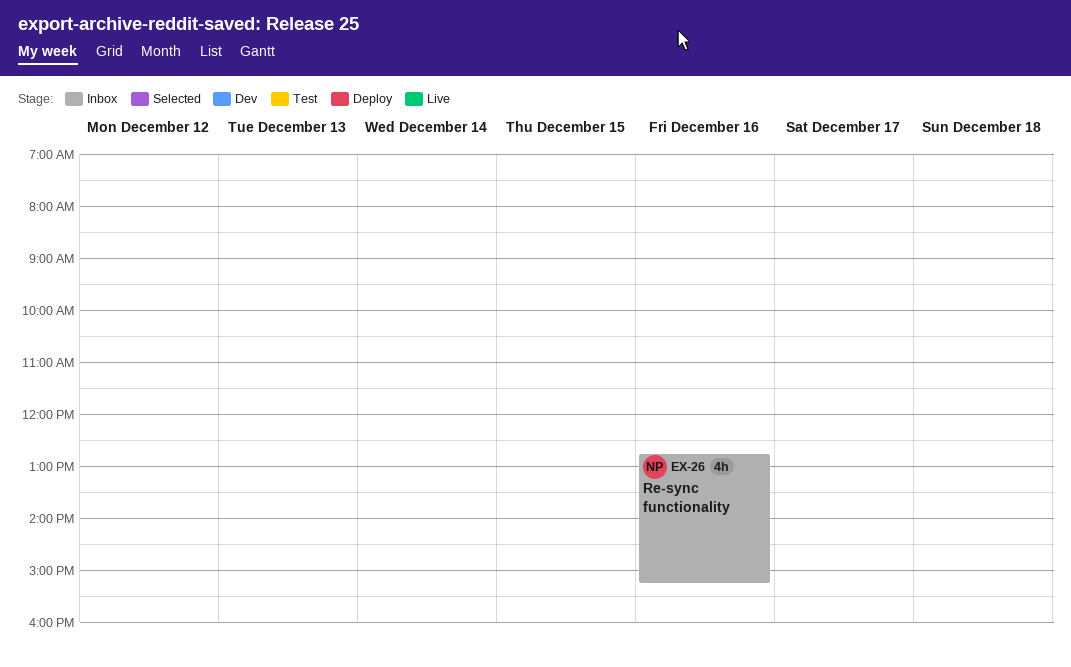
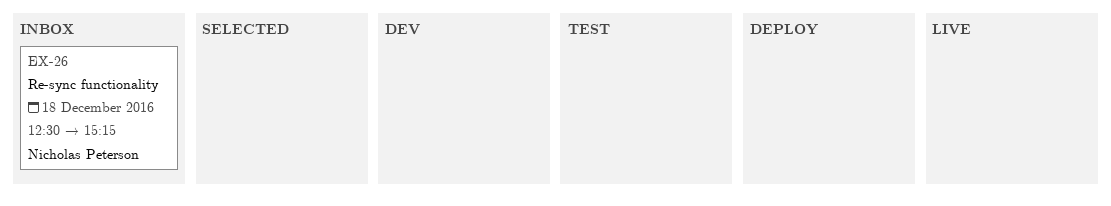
EX-26, day: Dec 16 -> Dec 18
EX-26, begins: 12:45 -> 12:30

